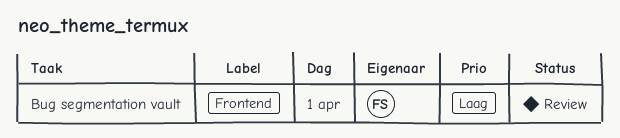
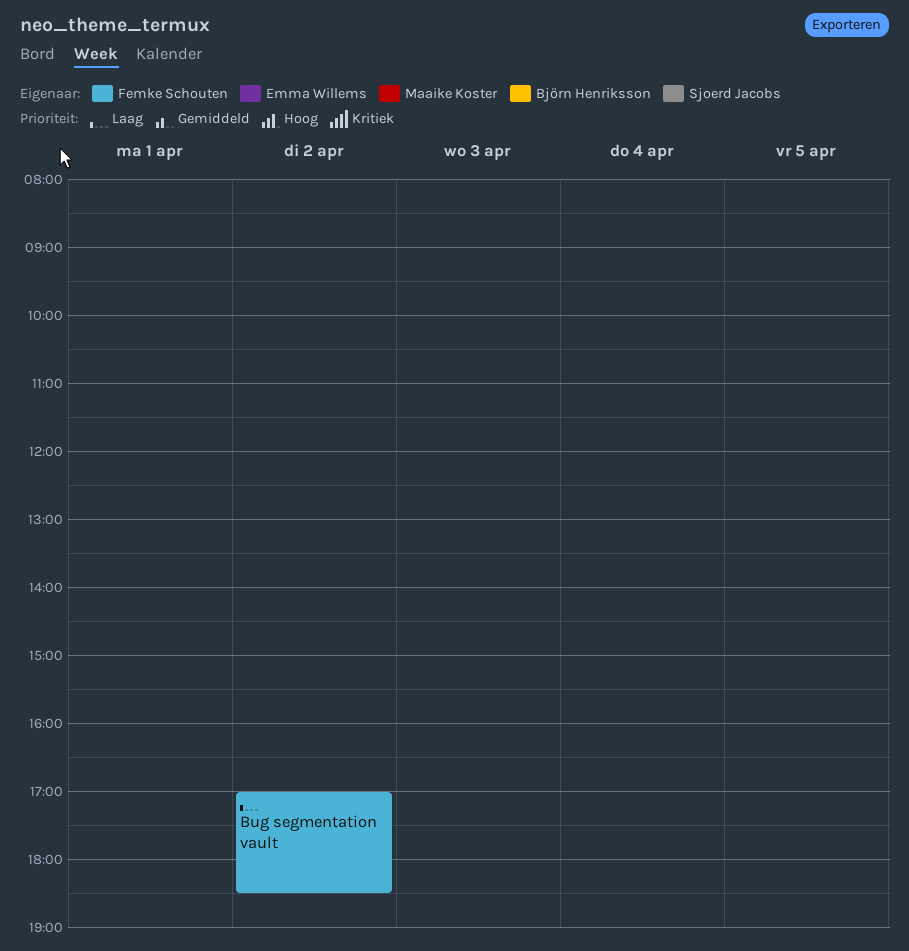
Bug segmentation vault, day: Apr 1 -> Apr 2

